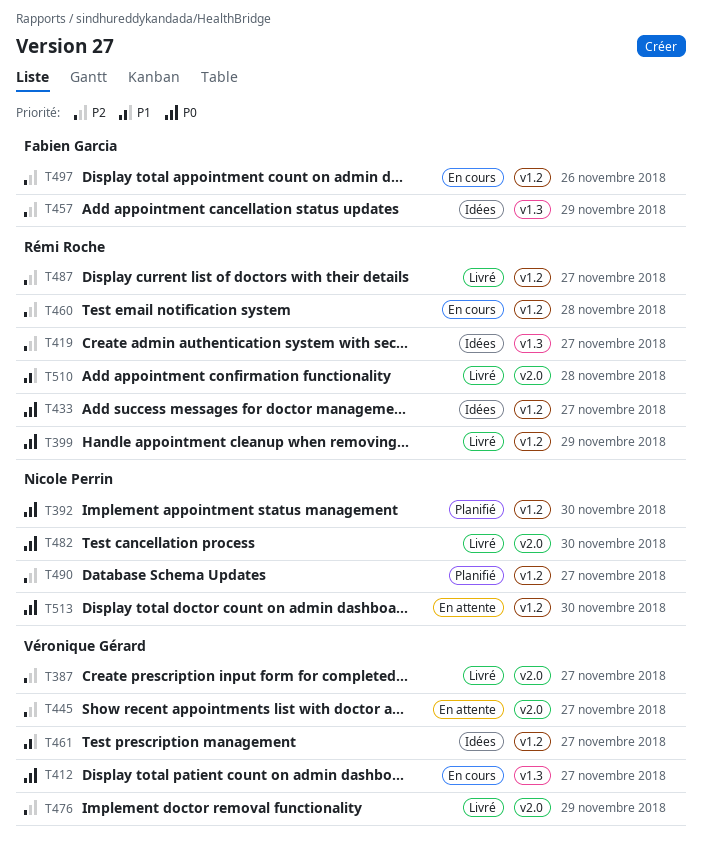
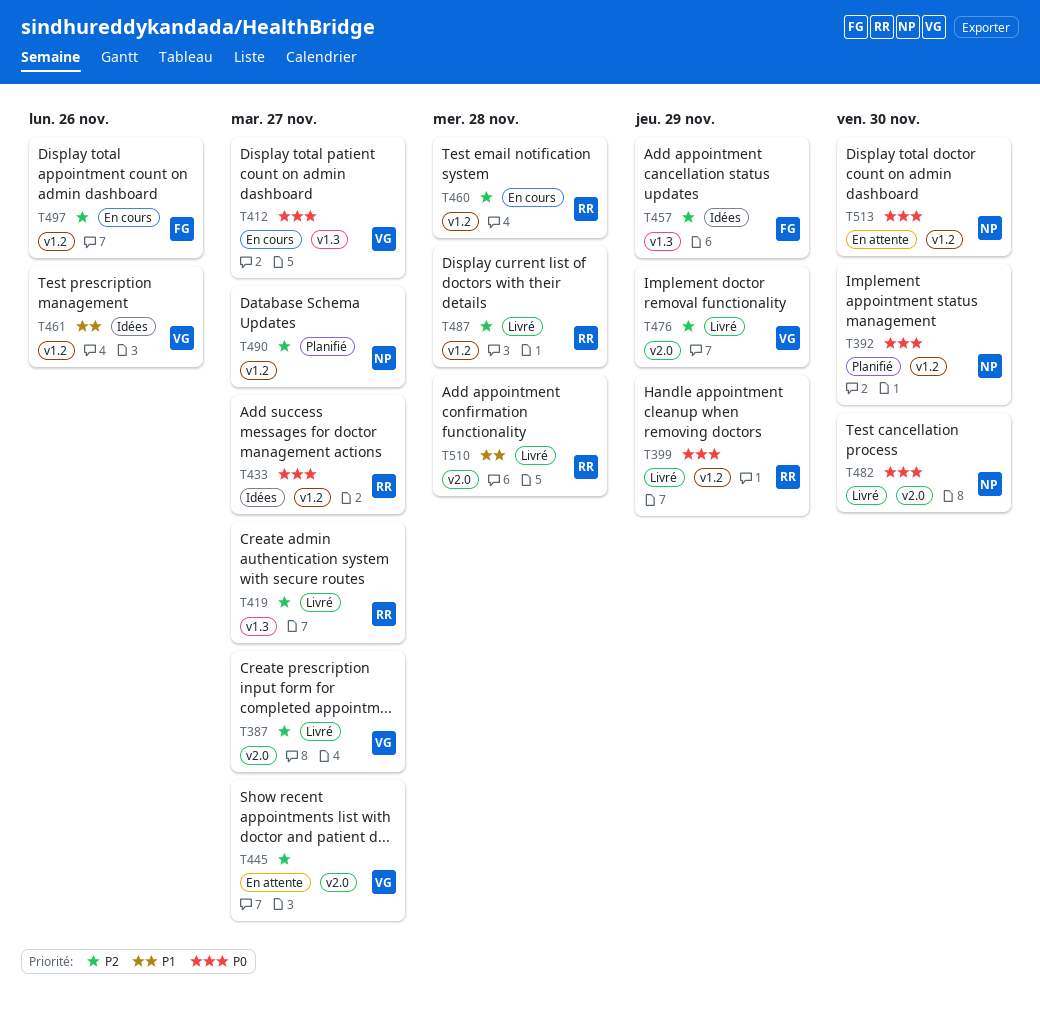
T419, status: Idées -> Livré
T461, due: Nov 27 -> Nov 26
T487, due: Nov 27 -> Nov 28

